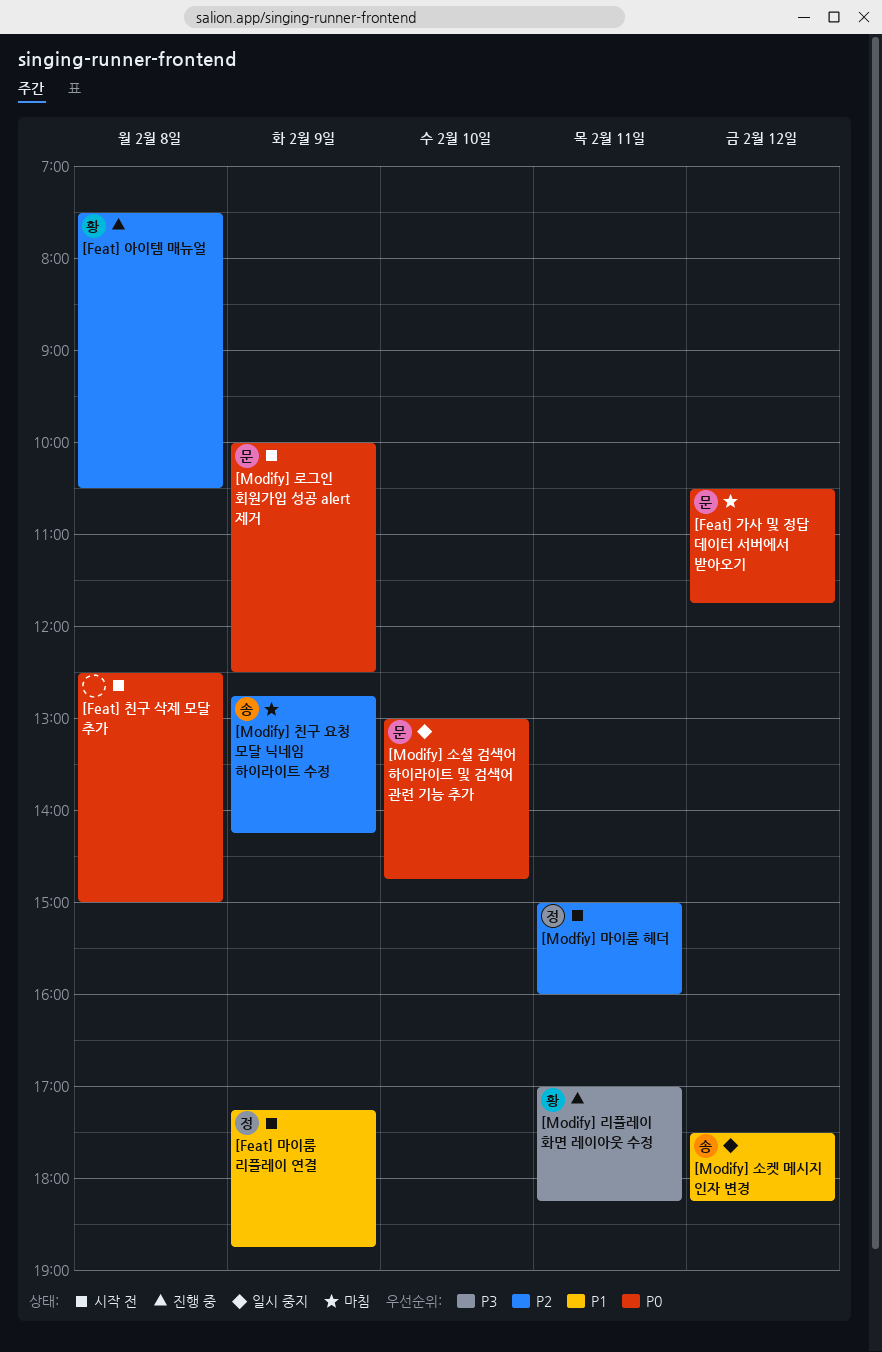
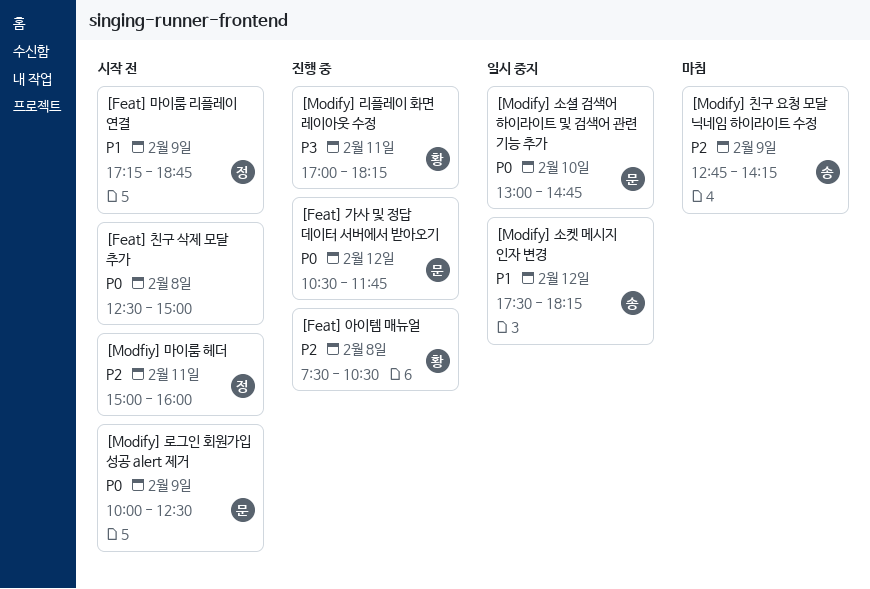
[Feat] 가사 및 정답 데이터 서버에서 받아오기, status: 마침 -> 진행 중

